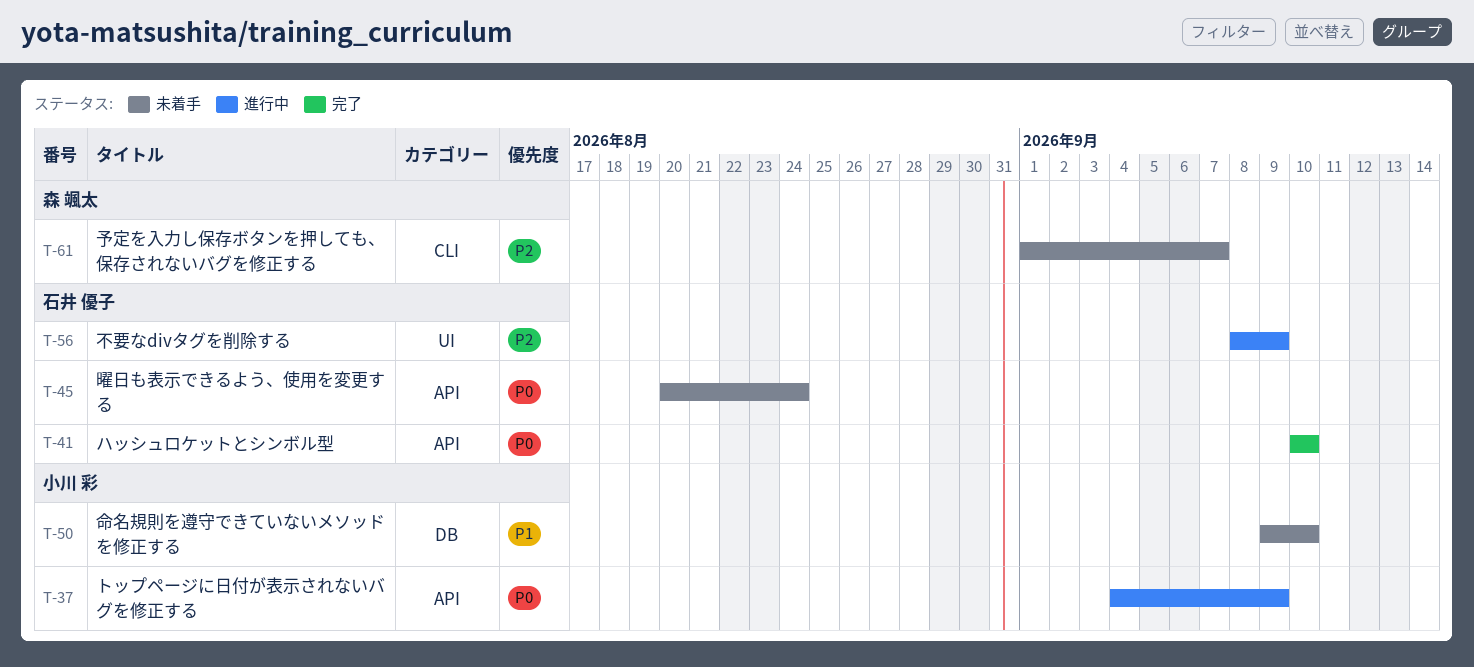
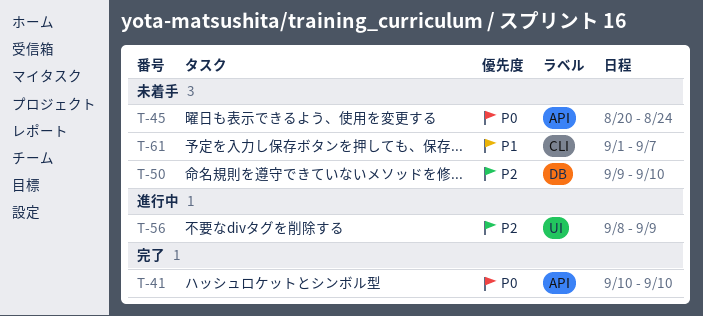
T-37: present -> none
T-50, priority: P1 -> P2
T-61, priority: P2 -> P1

